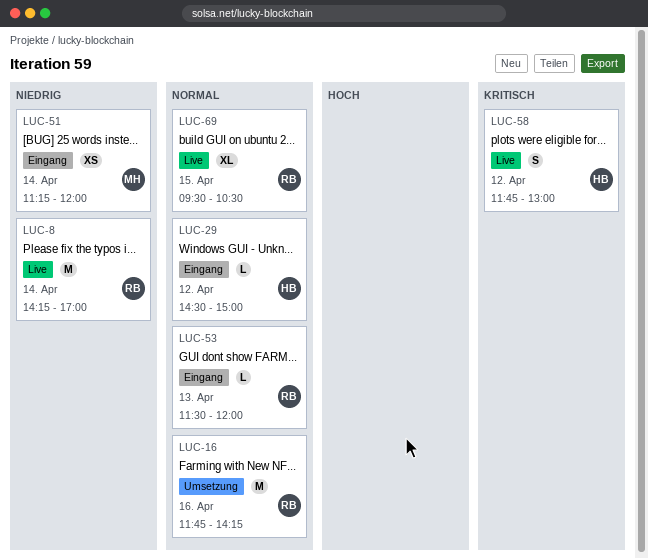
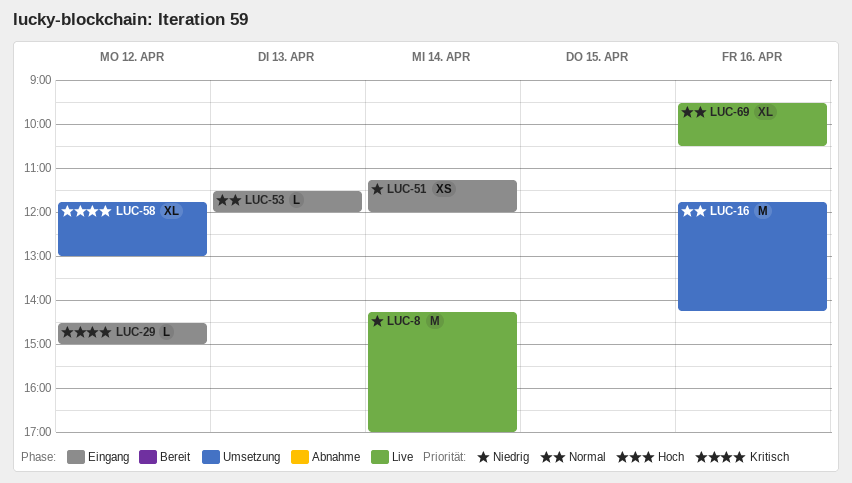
LUC-29, priority: Normal -> Kritisch
LUC-58, status: Live -> Umsetzung
LUC-58, estimate: S -> XL
LUC-69, day: Apr 15 -> Apr 16

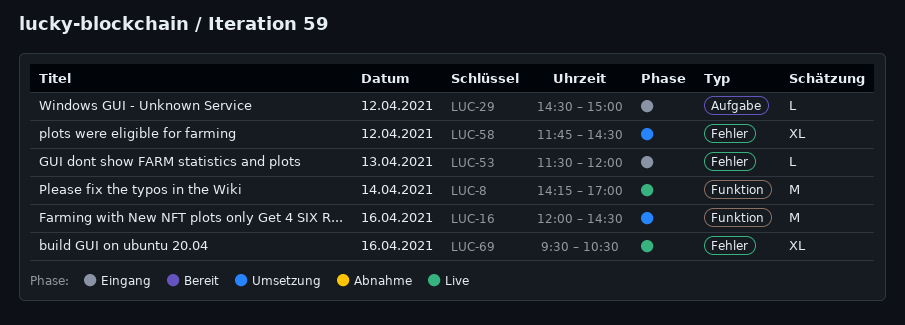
LUC-16, begins: 11:45 -> 12:00
LUC-16, ends: 14:15 -> 14:30
LUC-51: present -> none
LUC-58, ends: 13:00 -> 14:30

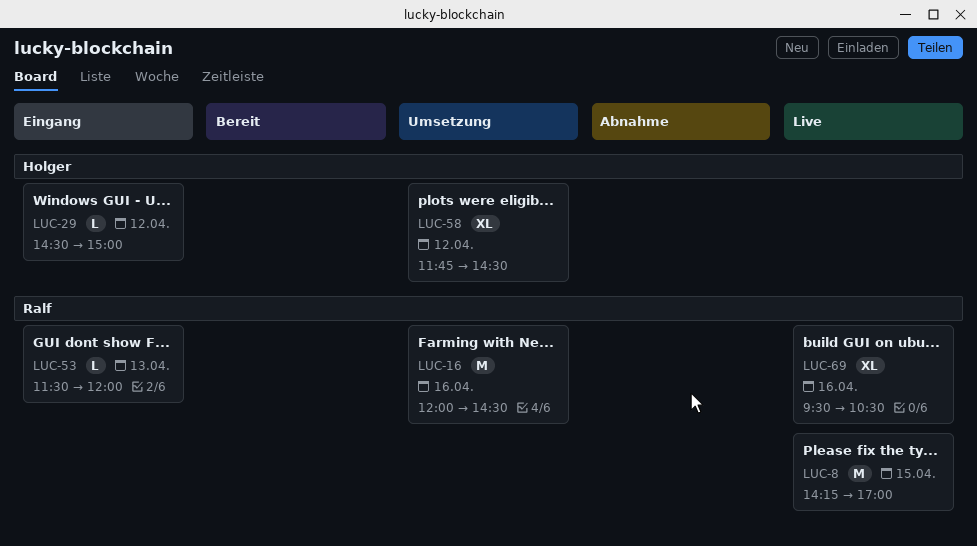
LUC-8, day: Apr 14 -> Apr 15

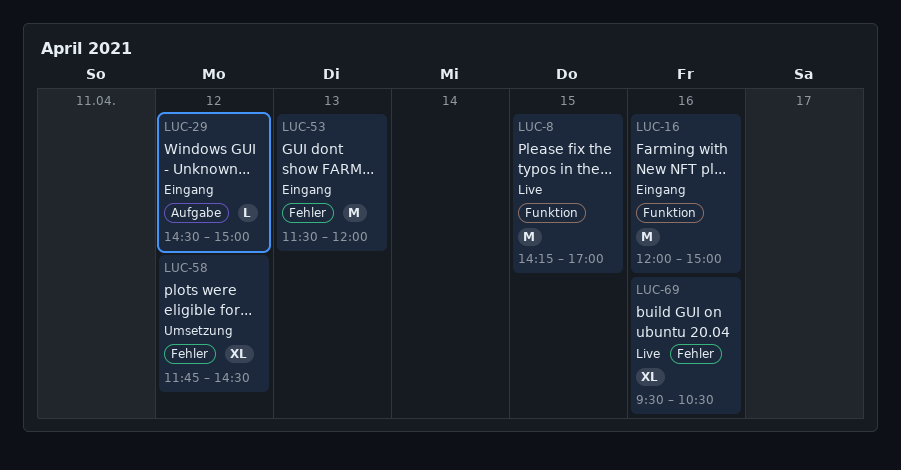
LUC-16, status: Umsetzung -> Eingang
LUC-16, ends: 14:30 -> 15:00
LUC-53, estimate: L -> M

